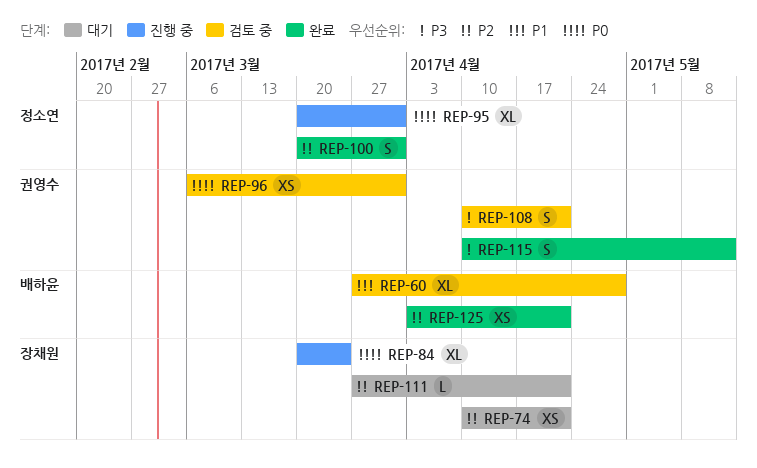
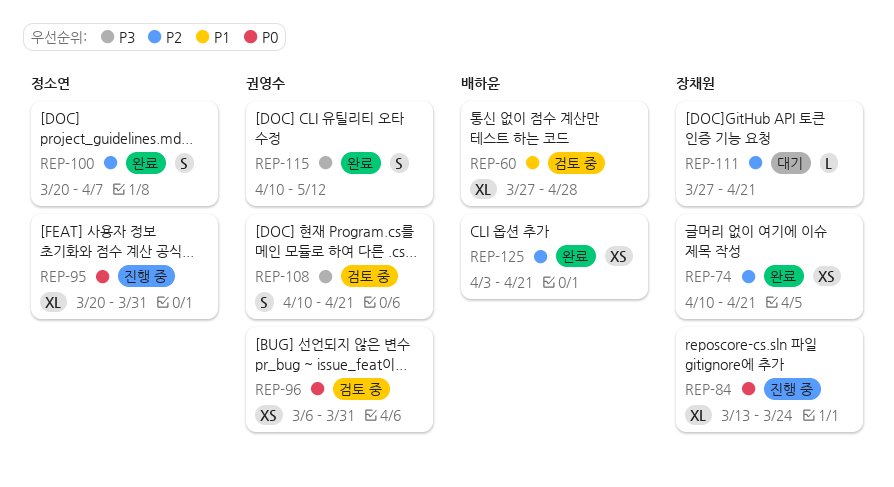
REP-74, status: 대기 -> 완료
REP-84, start: Mar 20 -> Mar 13
REP-100, due: Mar 31 -> Apr 7

